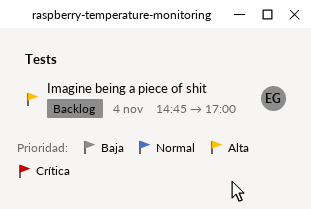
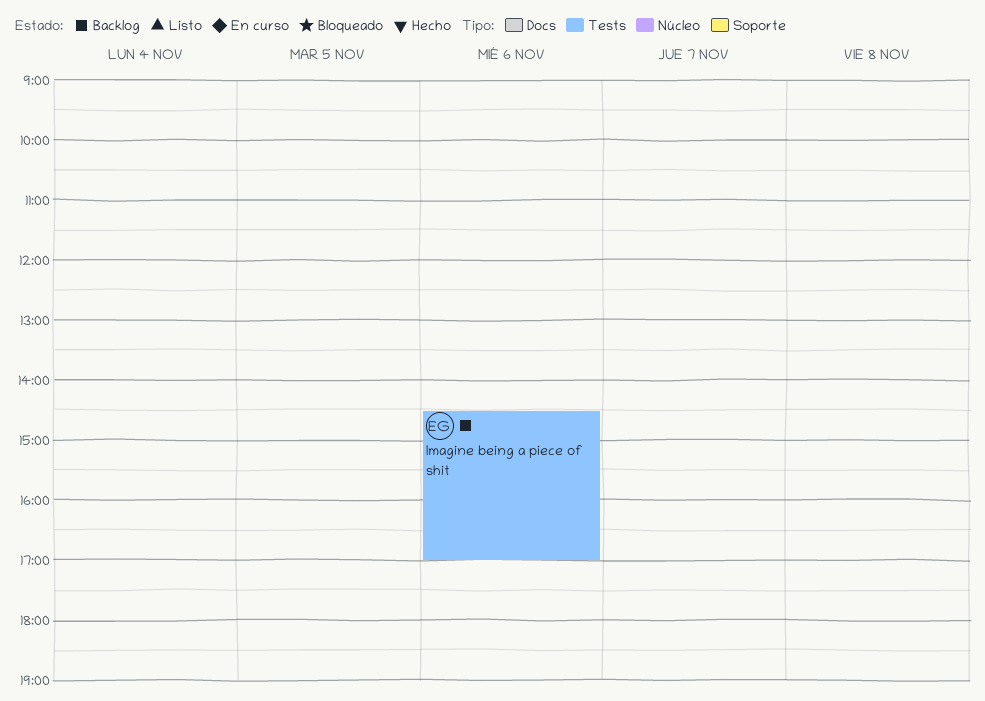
Imagine being a piece of shit, day: Nov 4 -> Nov 6
Imagine being a piece of shit, begins: 14:45 -> 14:30

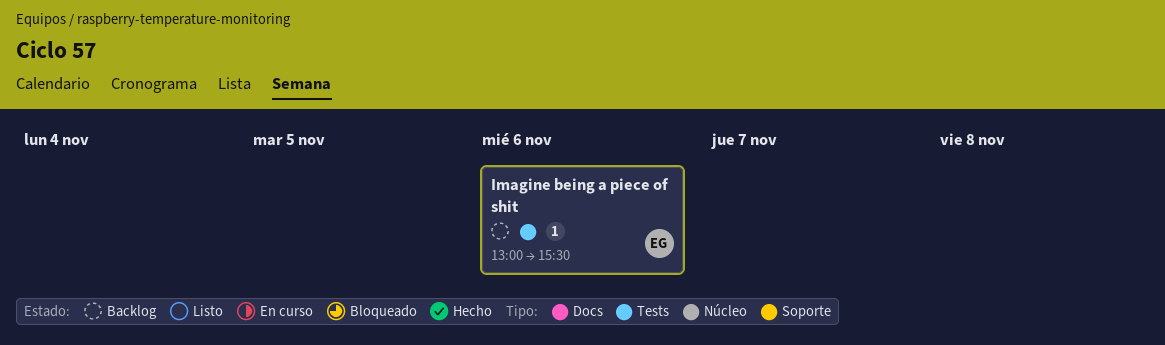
Imagine being a piece of shit, begins: 14:30 -> 13:00
Imagine being a piece of shit, ends: 17:00 -> 15:30

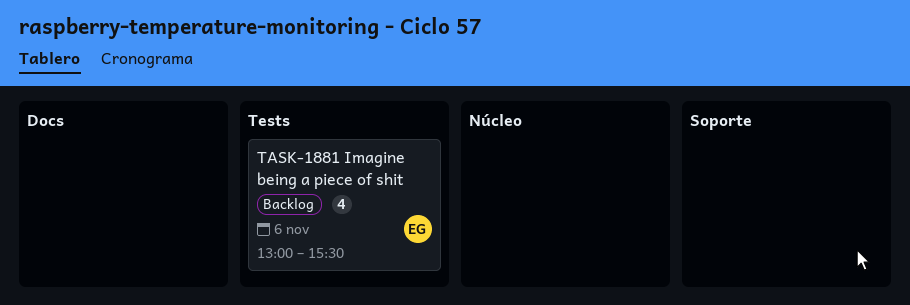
Imagine being a piece of shit, estimate: 1 -> 4

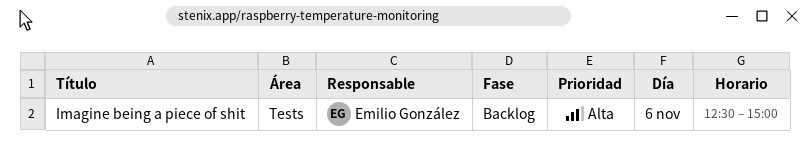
Imagine being a piece of shit, begins: 13:00 -> 12:30
Imagine being a piece of shit, ends: 15:30 -> 15:00

